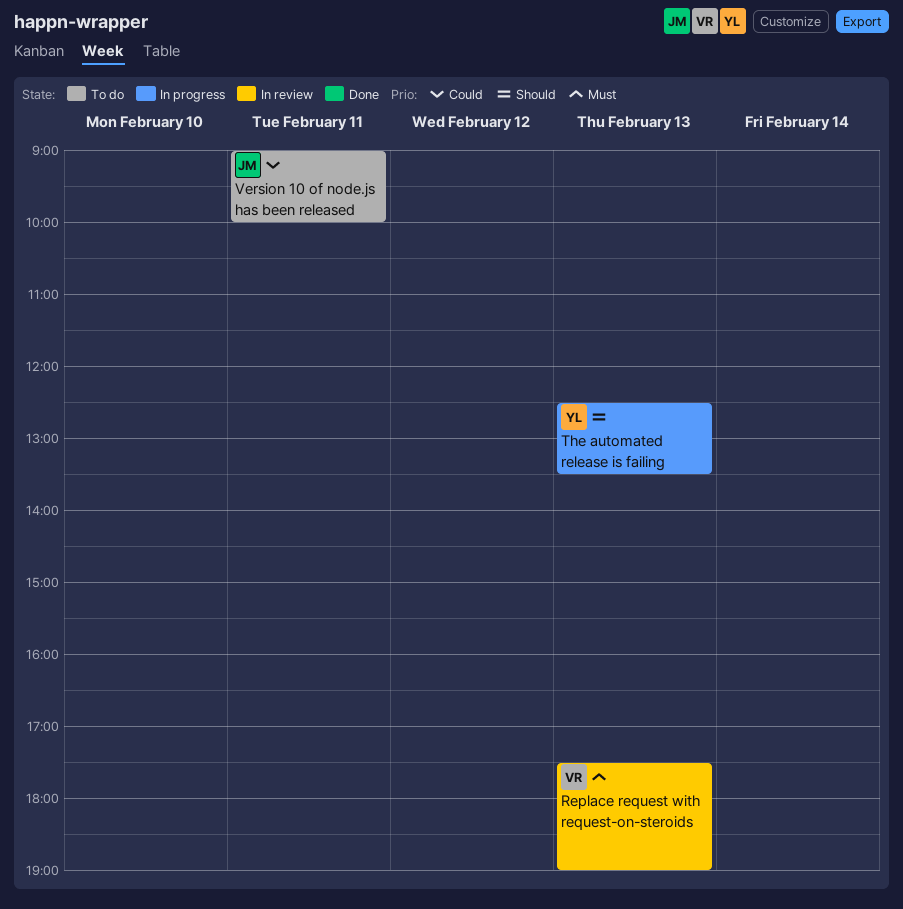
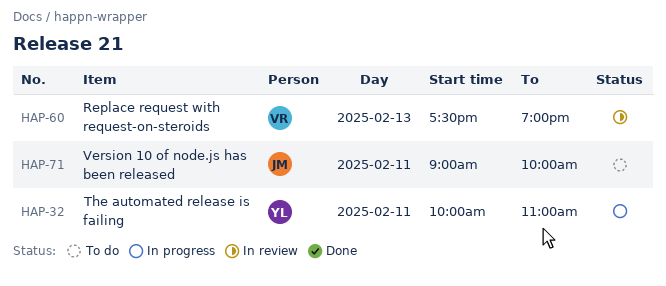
The automated release is failing, day: Feb 13 -> Feb 11
The automated release is failing, begins: 12:30 -> 10:00
The automated release is failing, ends: 13:30 -> 11:00

